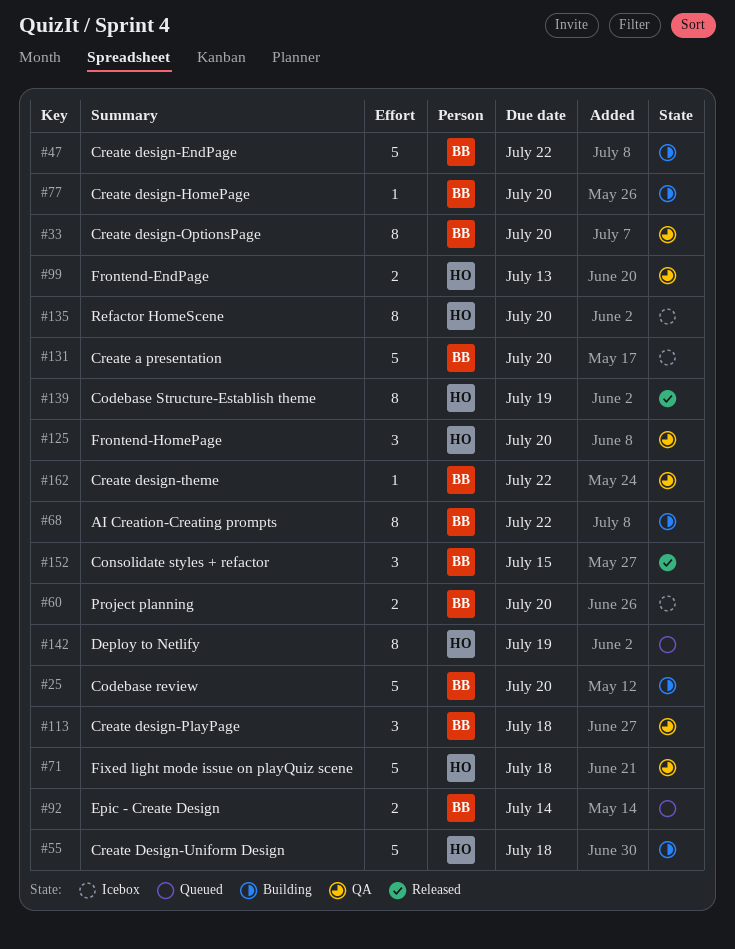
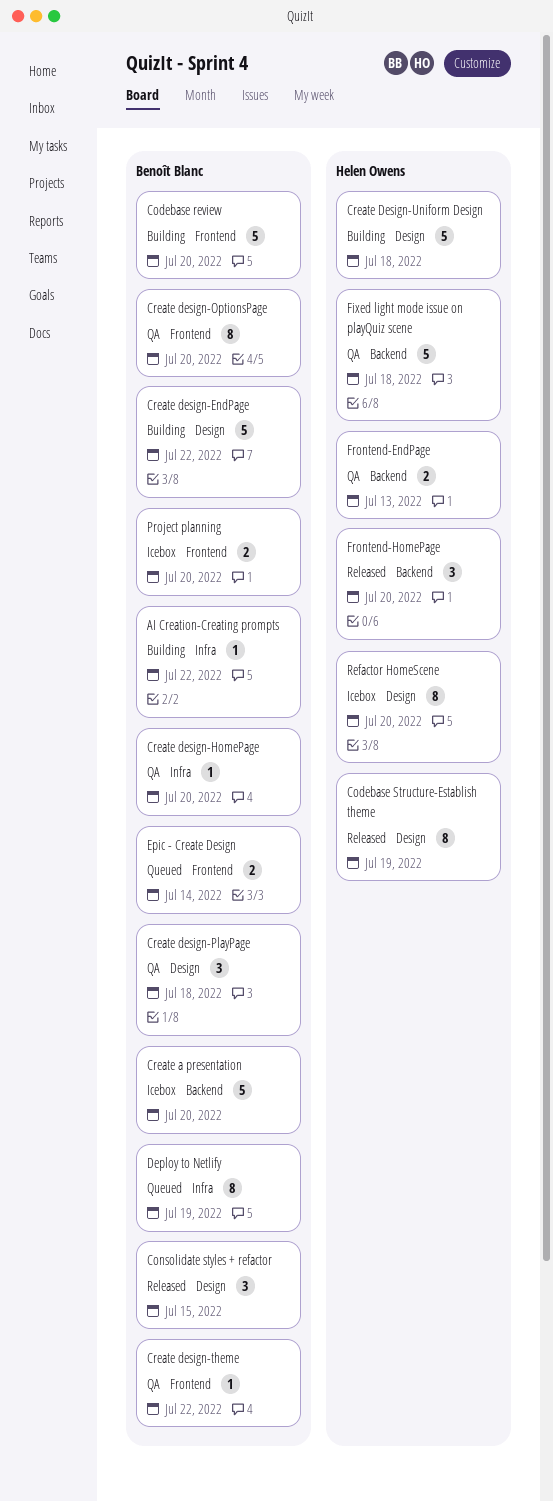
AI Creation-Creating prompts, estimate: 8 -> 1
Create design-HomePage, status: Building -> QA
Deploy to Netlify, owner: Helen Owens -> Benoît Blanc
Frontend-HomePage, status: QA -> Released

